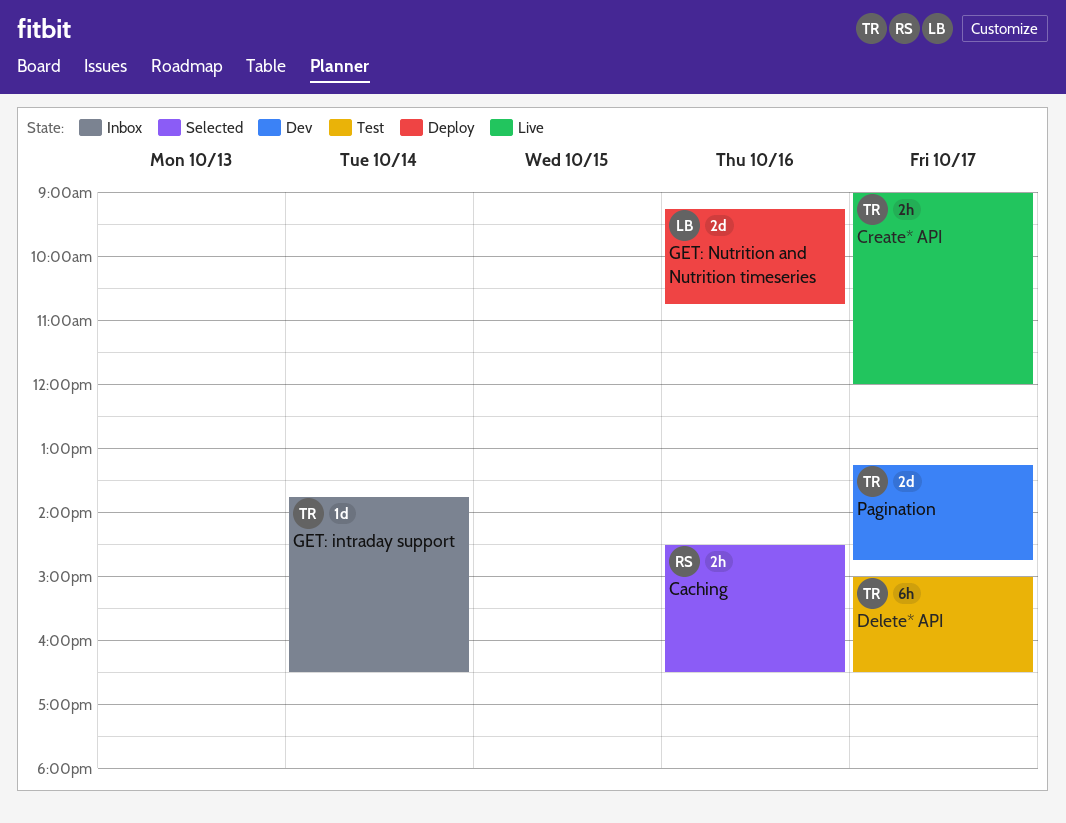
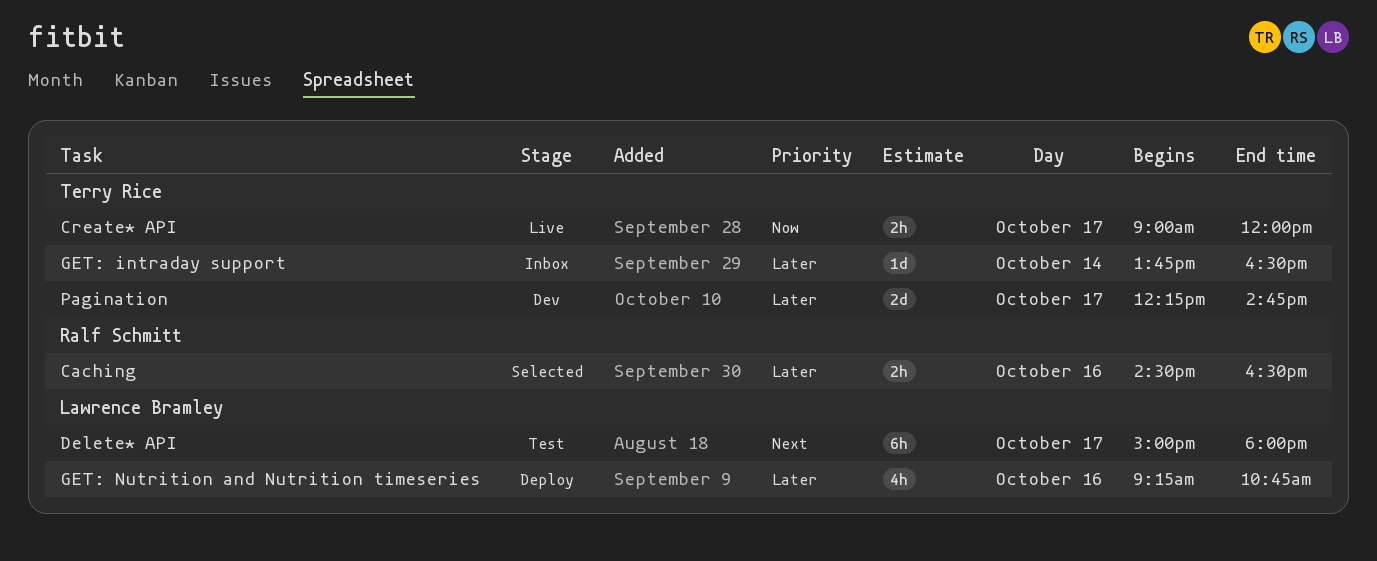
Delete* API, owner: Terry Rice -> Lawrence Bramley
Delete* API, ends: 16:30 -> 18:00
GET: Nutrition and Nutrition timeseries, estimate: 2d -> 4h
Pagination, begins: 13:15 -> 12:15

